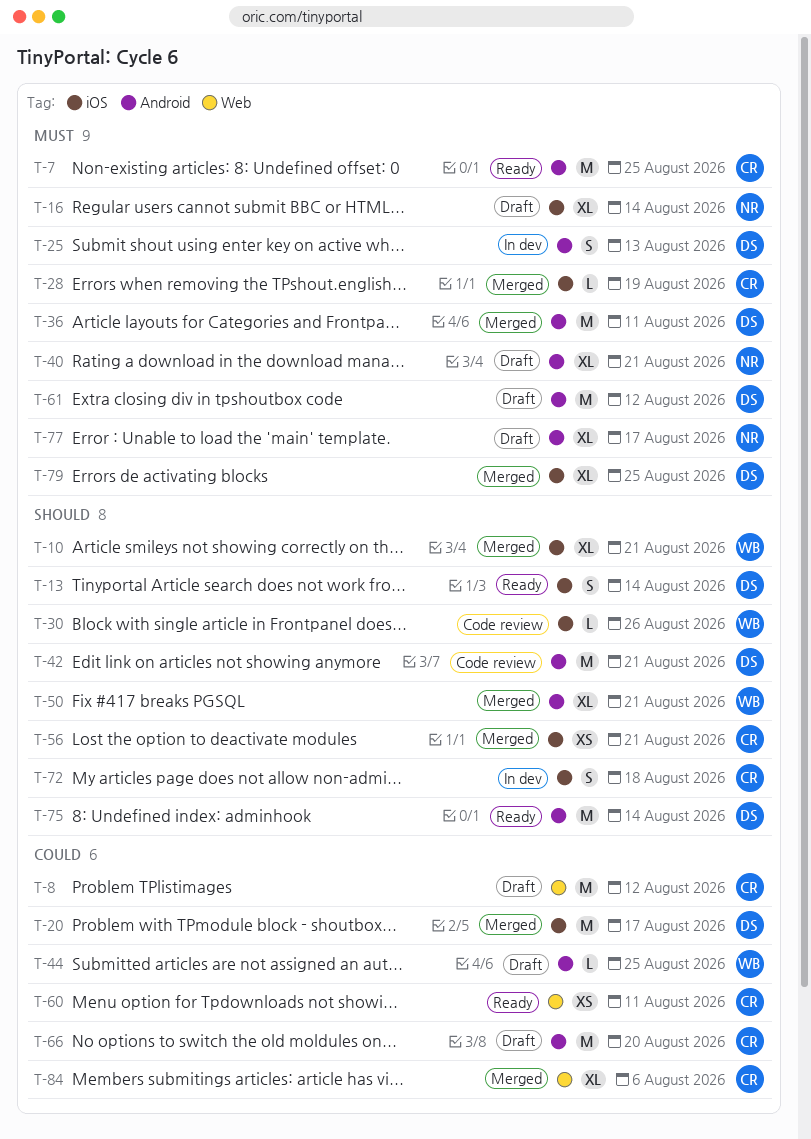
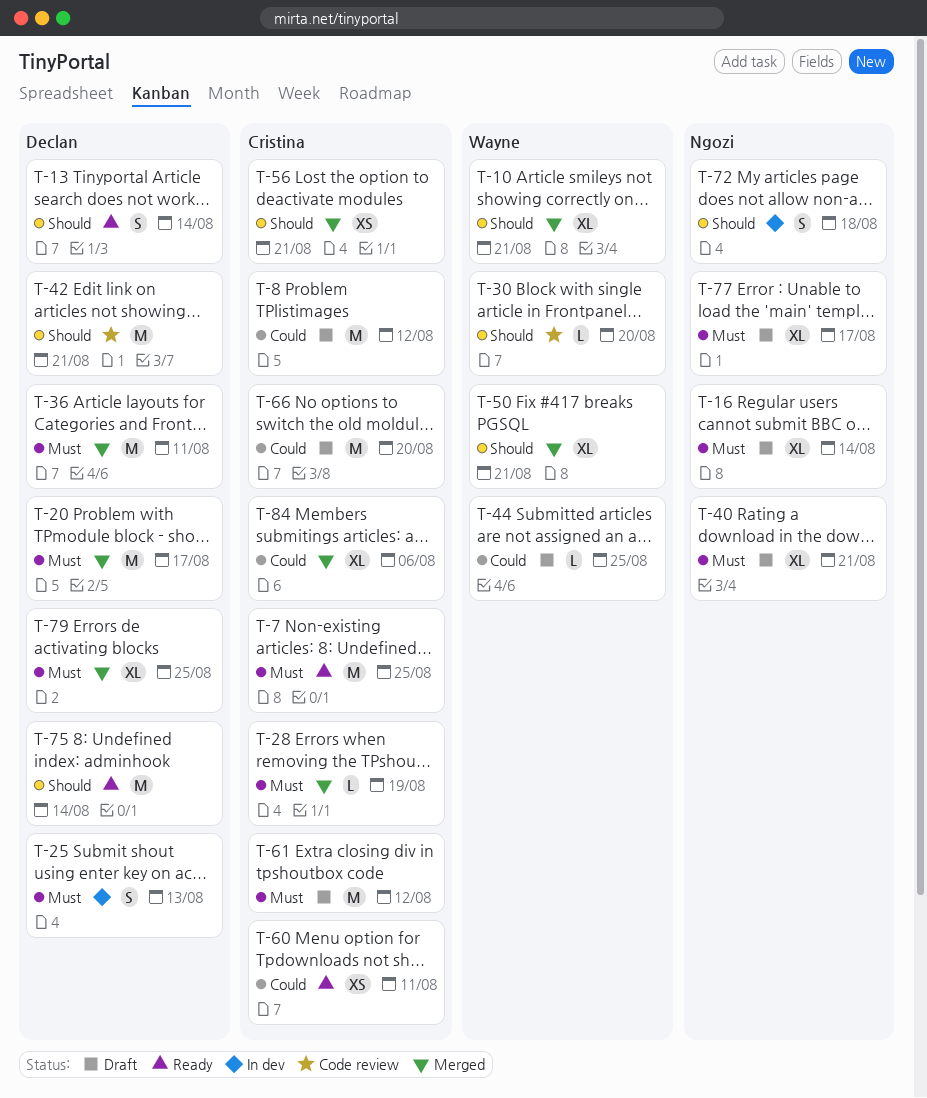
T-20, priority: Could -> Must
T-30, due: Aug 26 -> Aug 20
T-61, owner: Declan -> Cristina
T-72, owner: Cristina -> Ngozi

